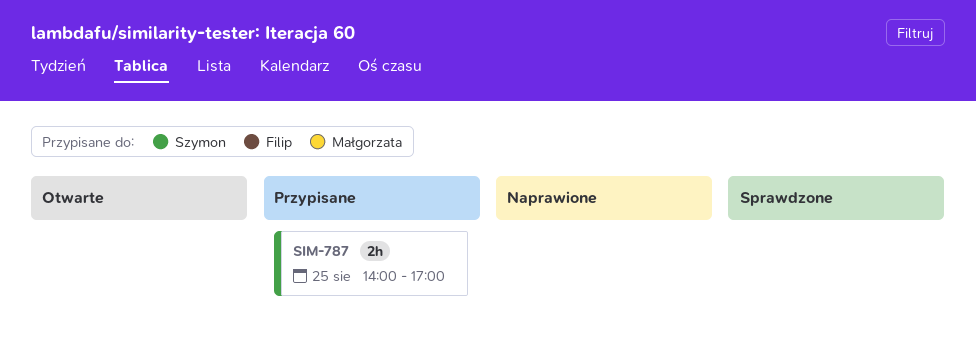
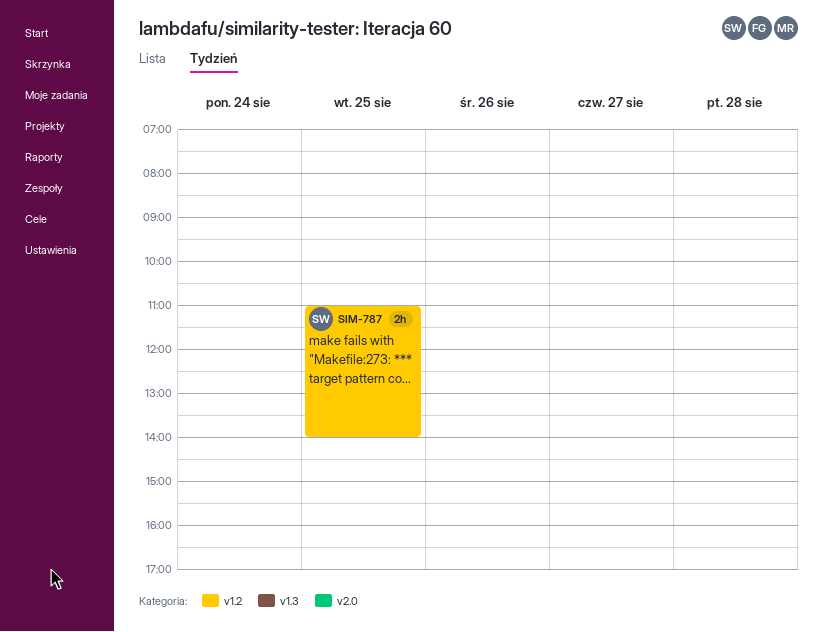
SIM-787, begins: 14:00 -> 11:00
SIM-787, ends: 17:00 -> 14:00

